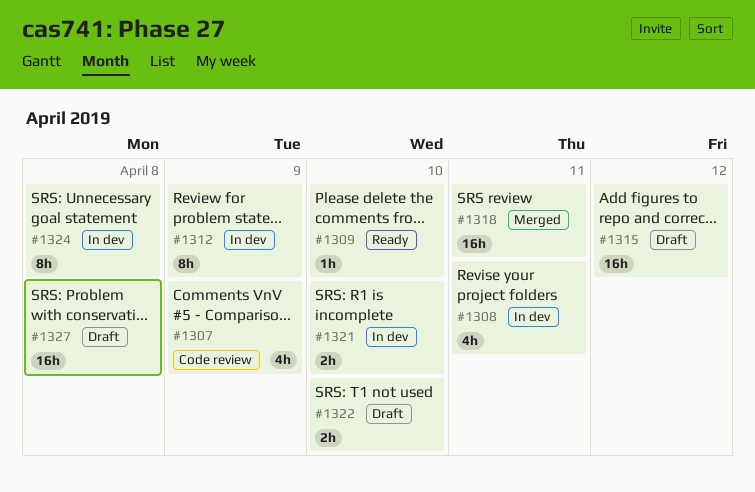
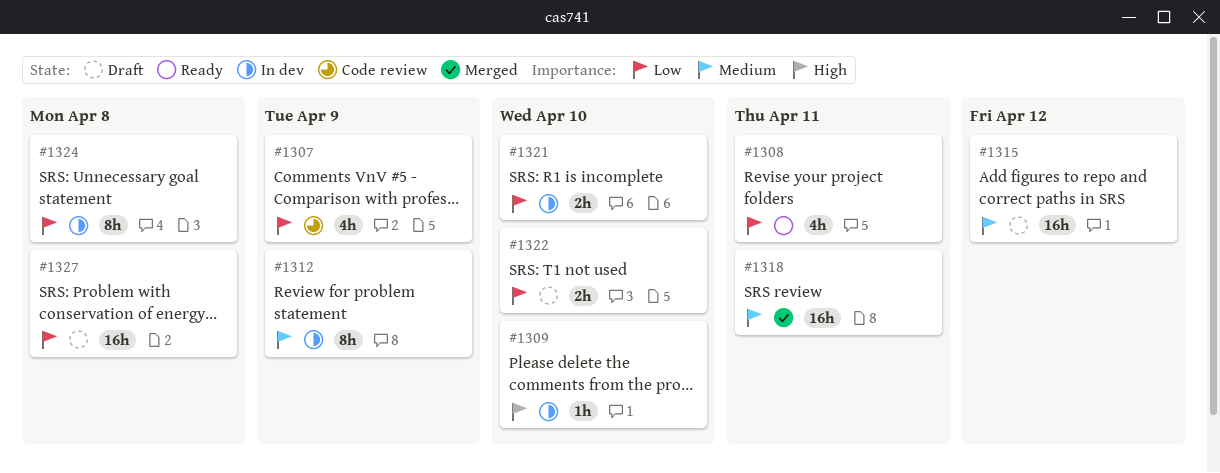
#1308, status: In dev -> Ready
#1309, status: Ready -> In dev

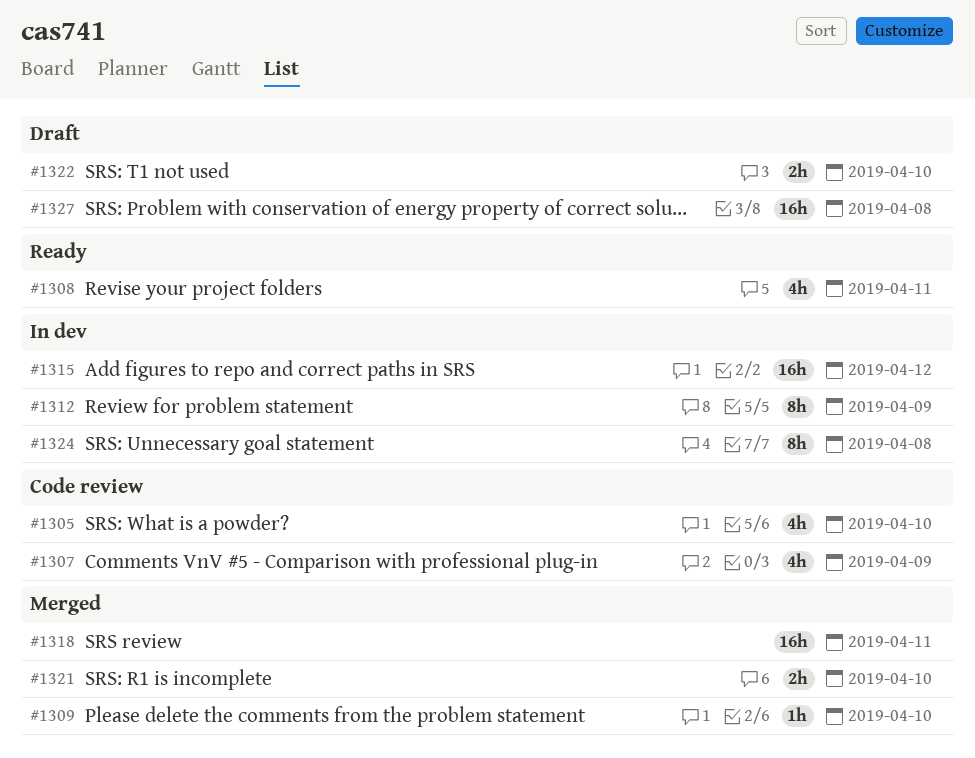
#1305: none -> present
#1309, status: In dev -> Merged
#1315, status: Draft -> In dev
#1321, status: In dev -> Merged

